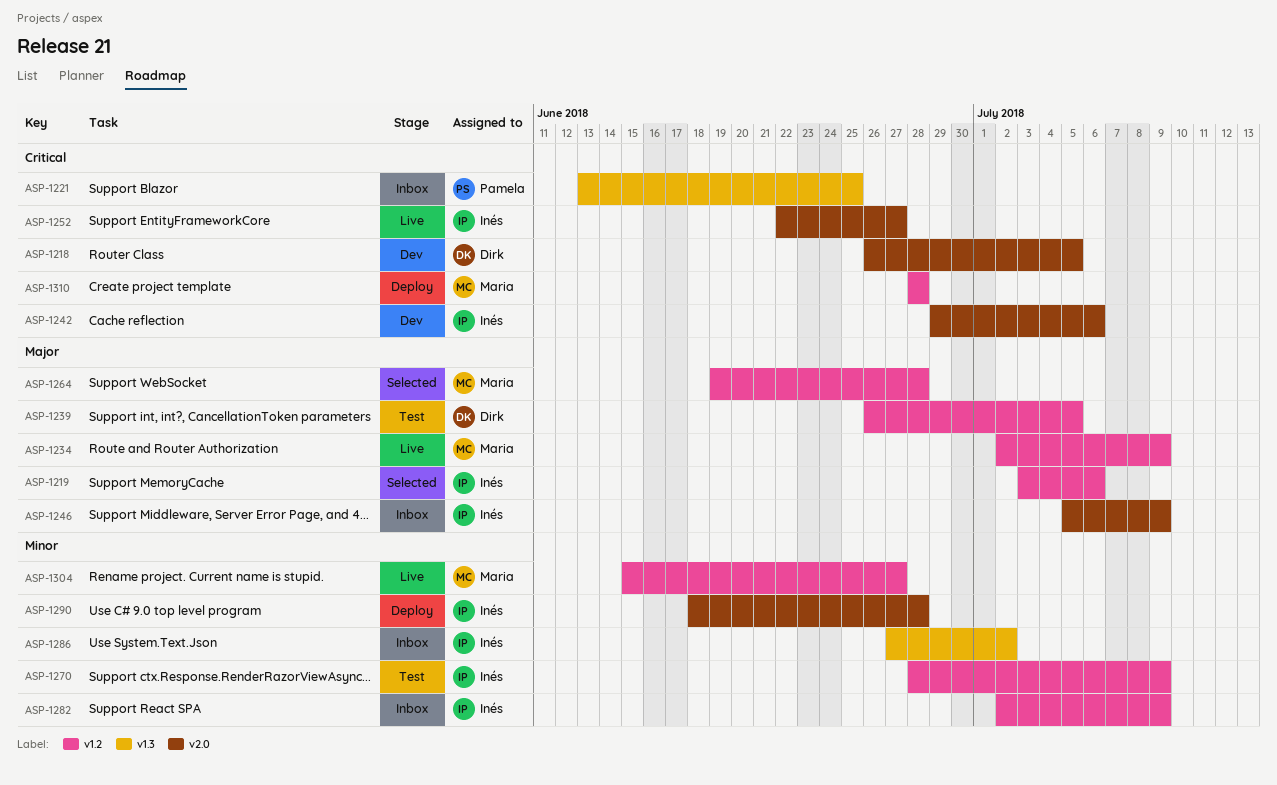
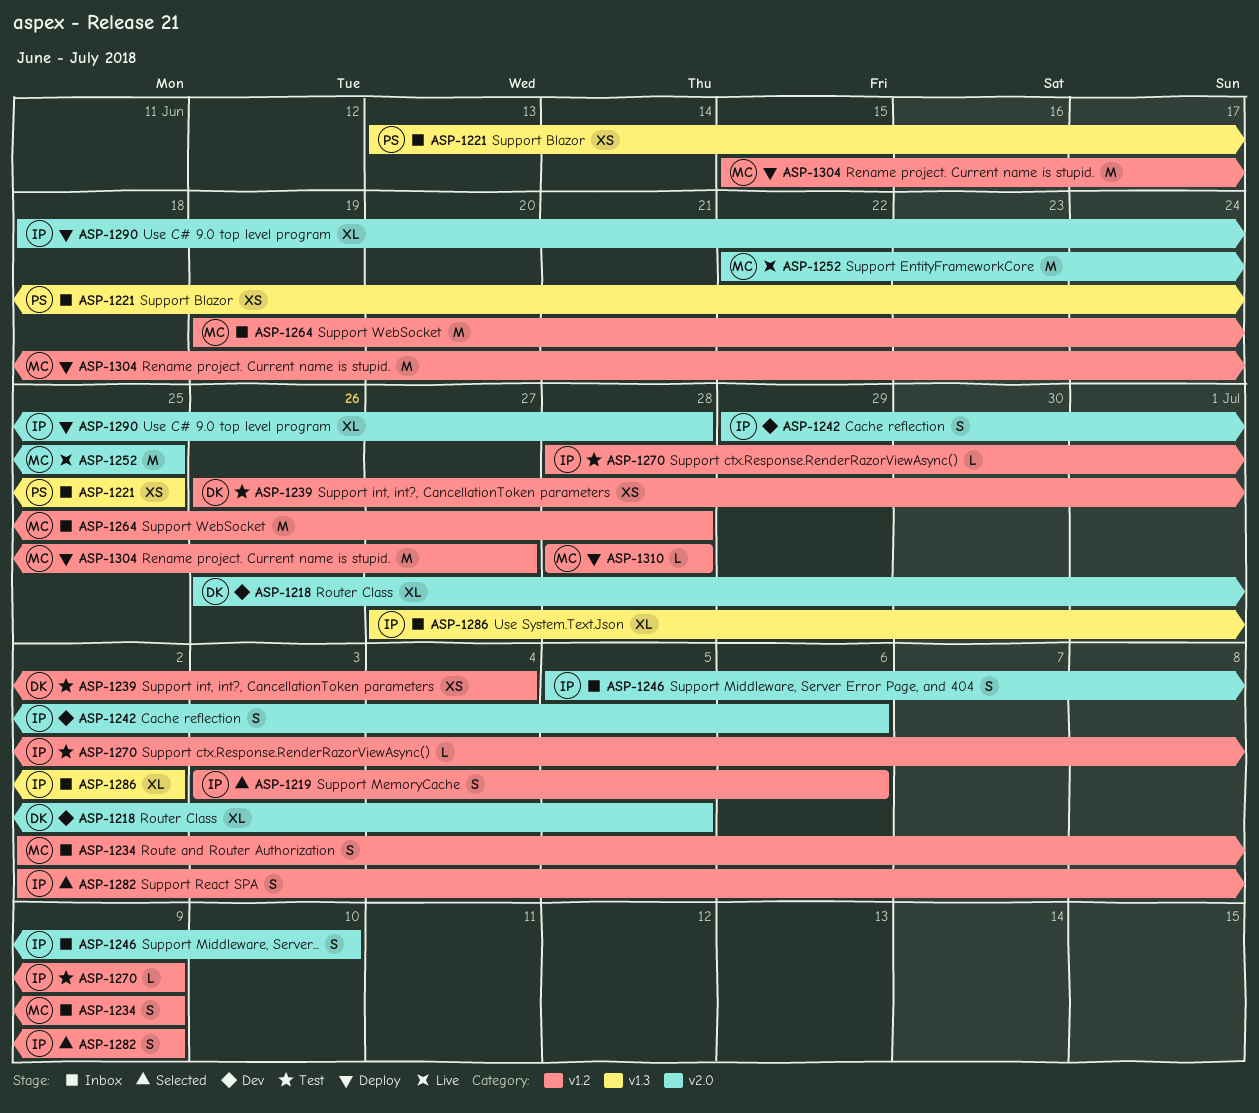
ASP-1234, status: Live -> Inbox
ASP-1239, due: Jul 5 -> Jul 4
ASP-1246, due: Jul 9 -> Jul 10
ASP-1252, owner: Inés -> Maria
ASP-1252, due: Jun 27 -> Jun 25
ASP-1264, status: Selected -> Inbox
ASP-1282, status: Inbox -> Selected
ASP-1304, status: Live -> Deploy

